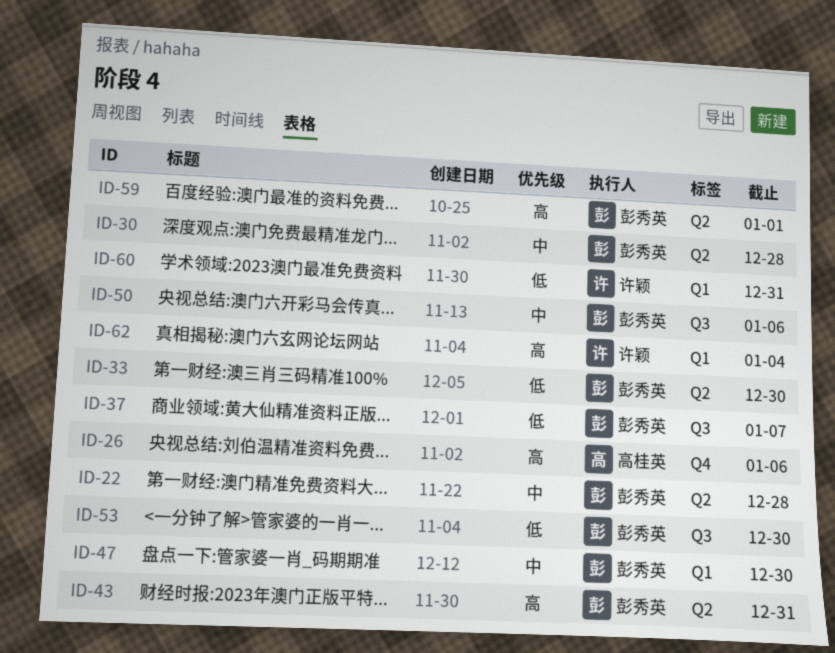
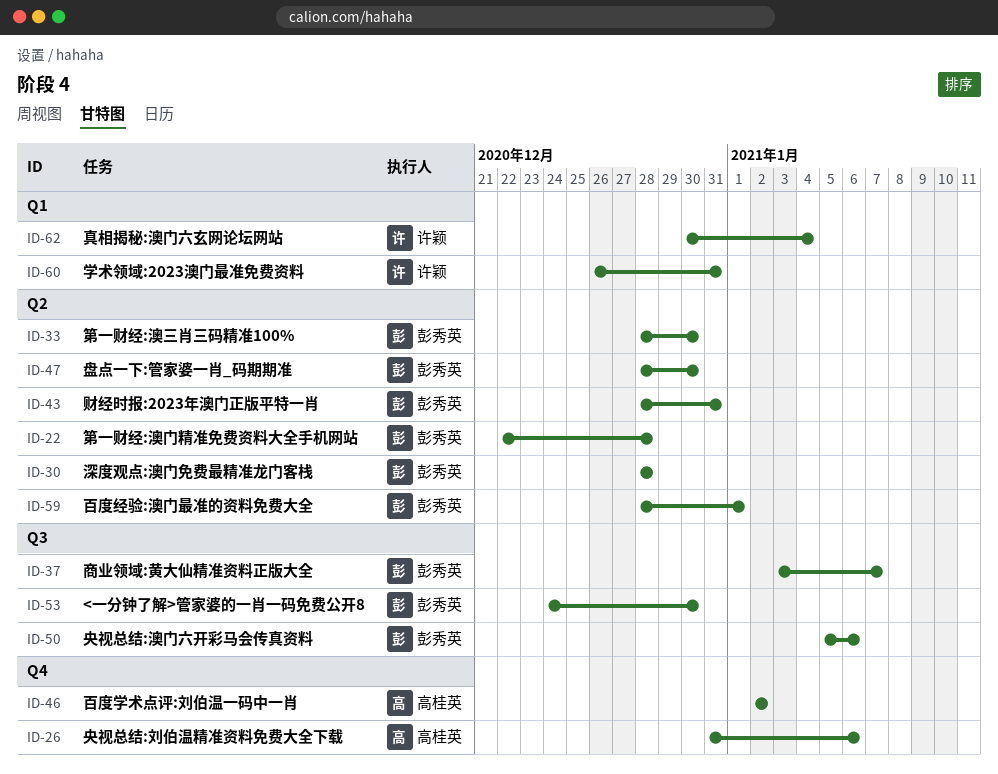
ID-46: none -> present
ID-47, label: Q1 -> Q2

